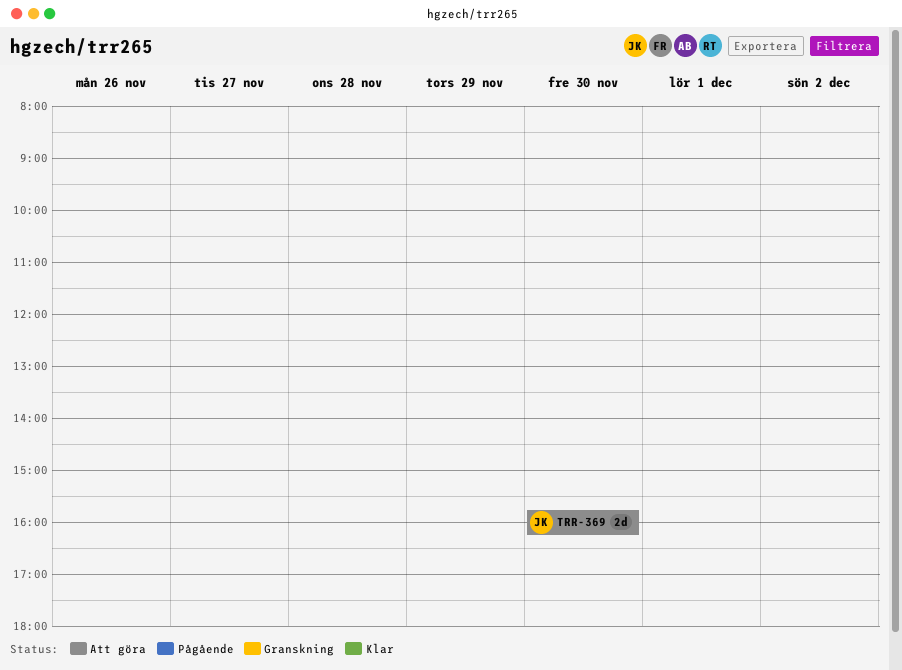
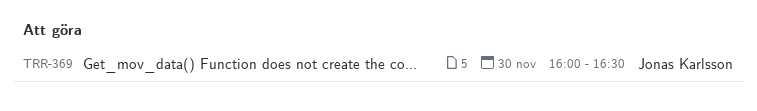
TRR-369, begins: 15:45 -> 16:00
TRR-369, ends: 16:15 -> 16:30

